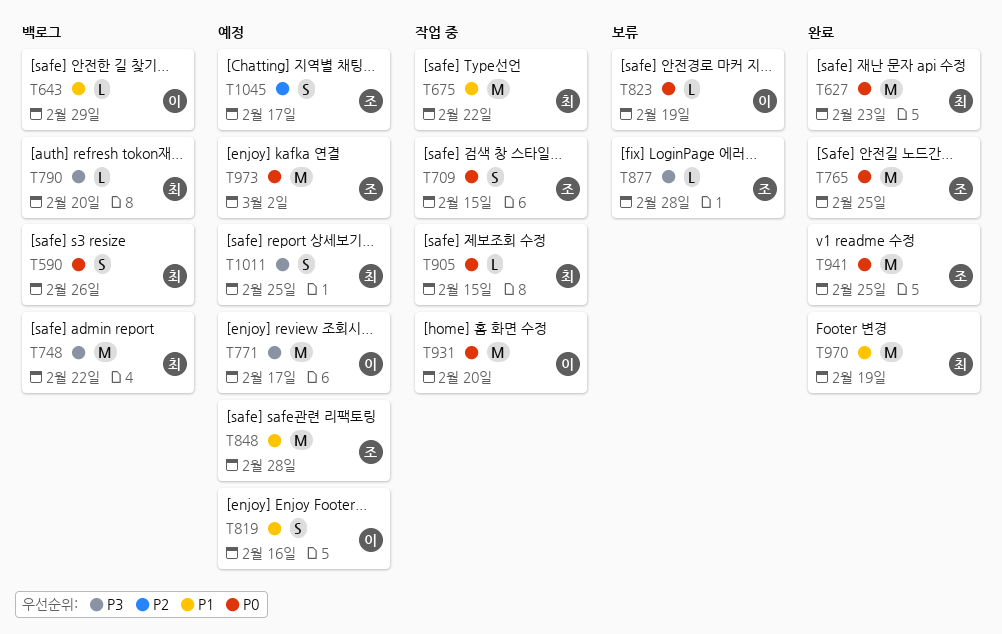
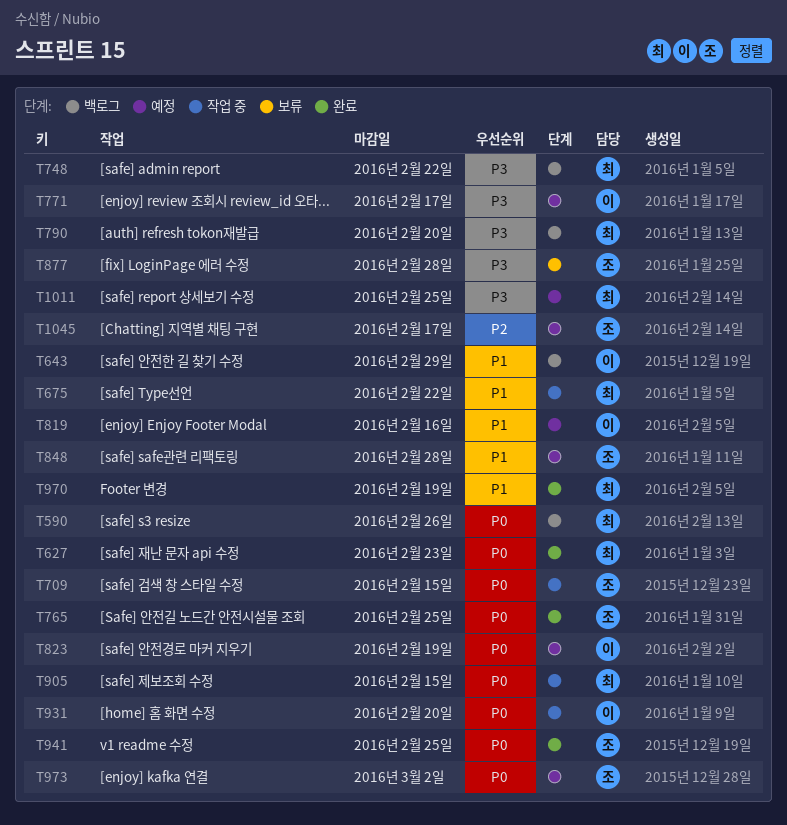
T823, status: 보류 -> 예정

